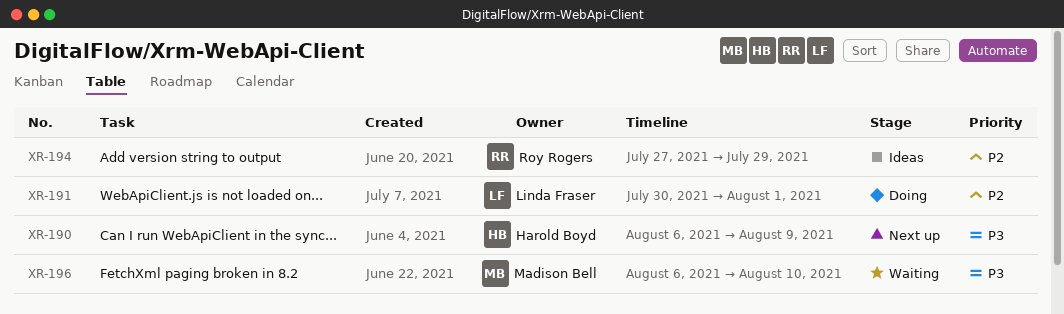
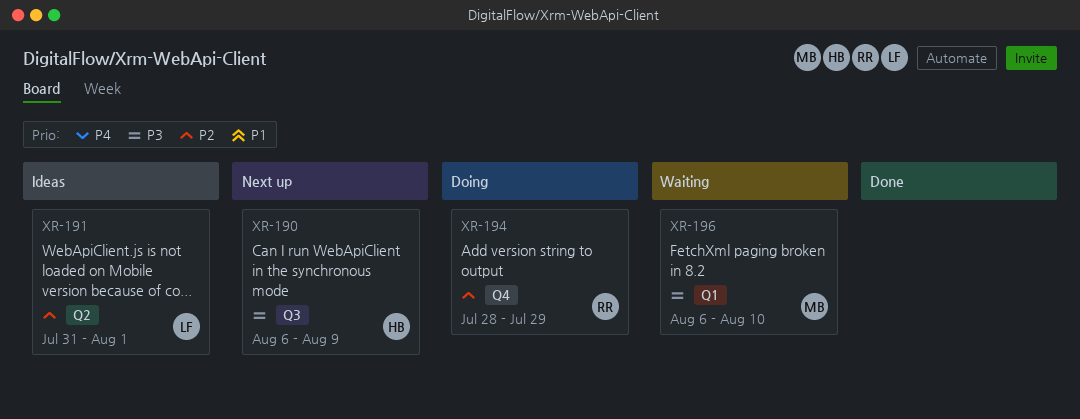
XR-191, status: Doing -> Ideas
XR-191, start: Jul 30 -> Jul 31
XR-194, status: Ideas -> Doing
XR-194, start: Jul 27 -> Jul 28

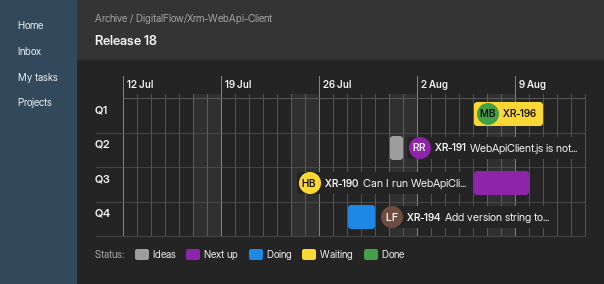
XR-191, owner: LF -> RR
XR-191, due: Aug 1 -> Jul 31
XR-194, owner: RR -> LF

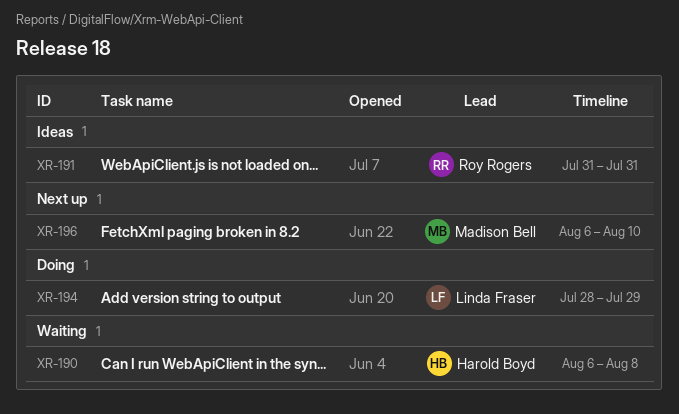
XR-190, status: Next up -> Waiting
XR-190, due: Aug 9 -> Aug 8
XR-196, status: Waiting -> Next up

